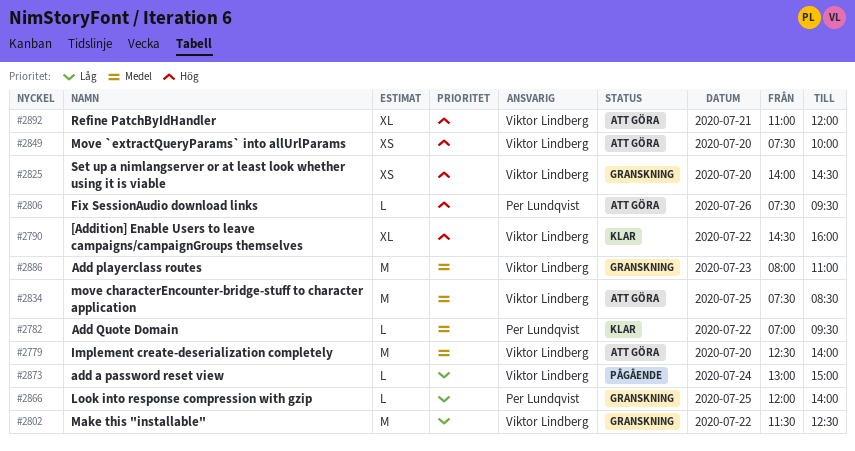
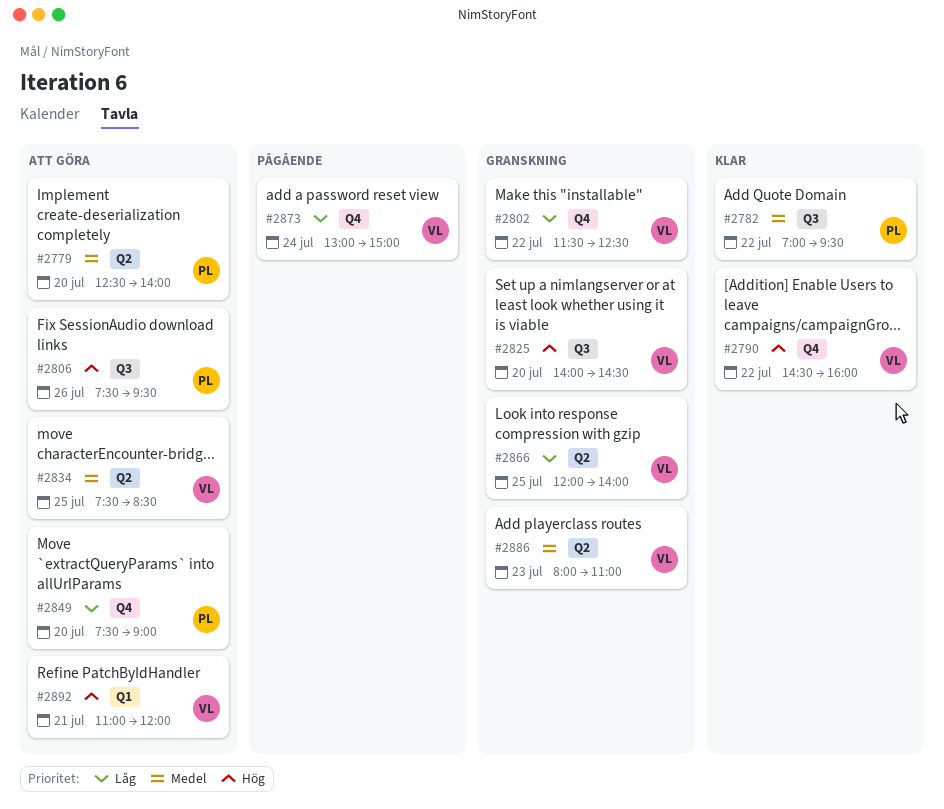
#2779, owner: Viktor Lindberg -> Per Lundqvist
#2849, owner: Viktor Lindberg -> Per Lundqvist
#2849, priority: Hög -> Låg
#2849, ends: 10:00 -> 09:00
#2866, owner: Per Lundqvist -> Viktor Lindberg

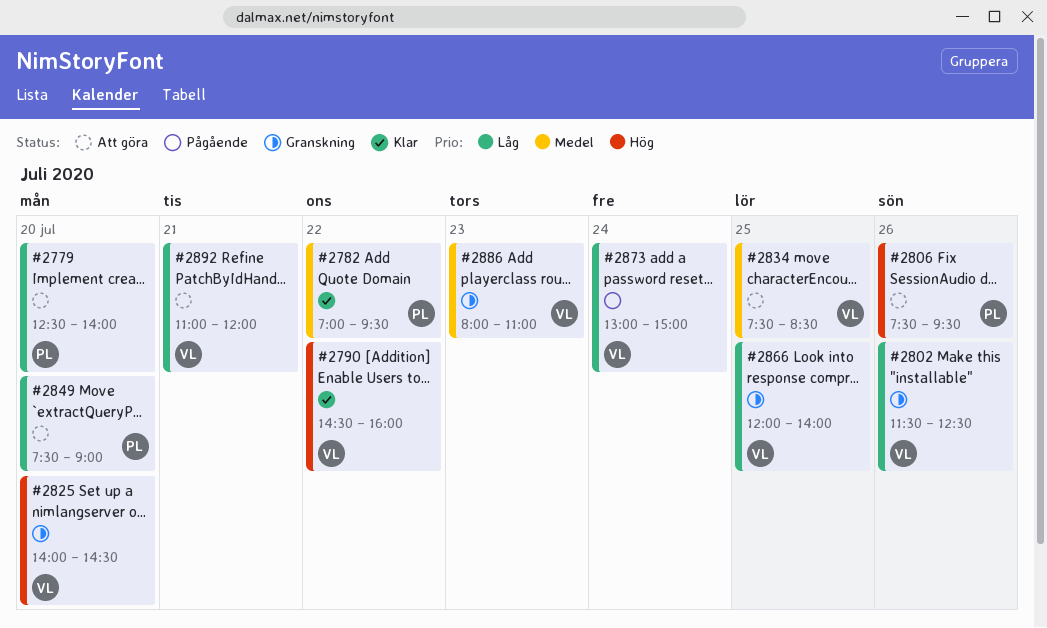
#2779, priority: Medel -> Låg
#2802, day: Jul 22 -> Jul 26
#2892, priority: Hög -> Låg

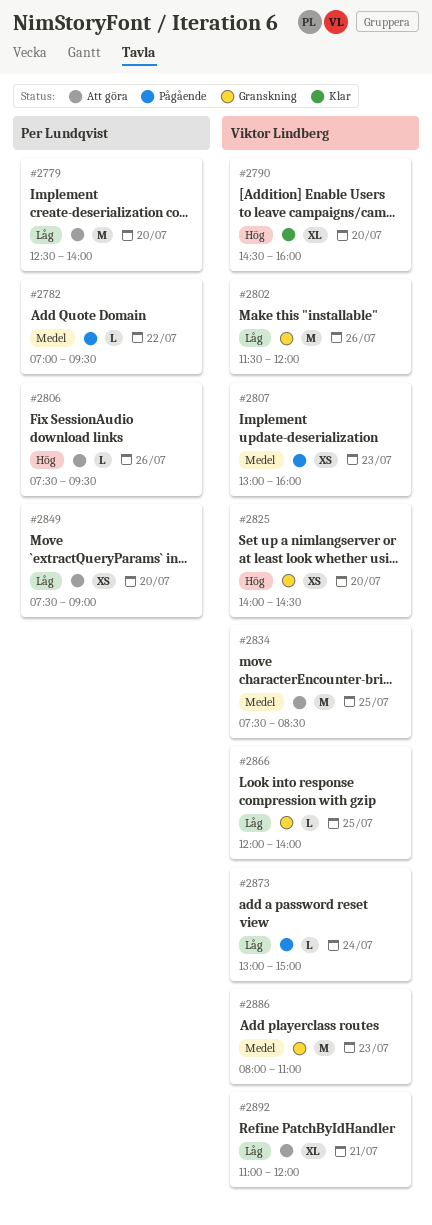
#2782, status: Klar -> Pågående
#2790, day: Jul 22 -> Jul 20
#2802, ends: 12:30 -> 12:00
#2807: none -> present

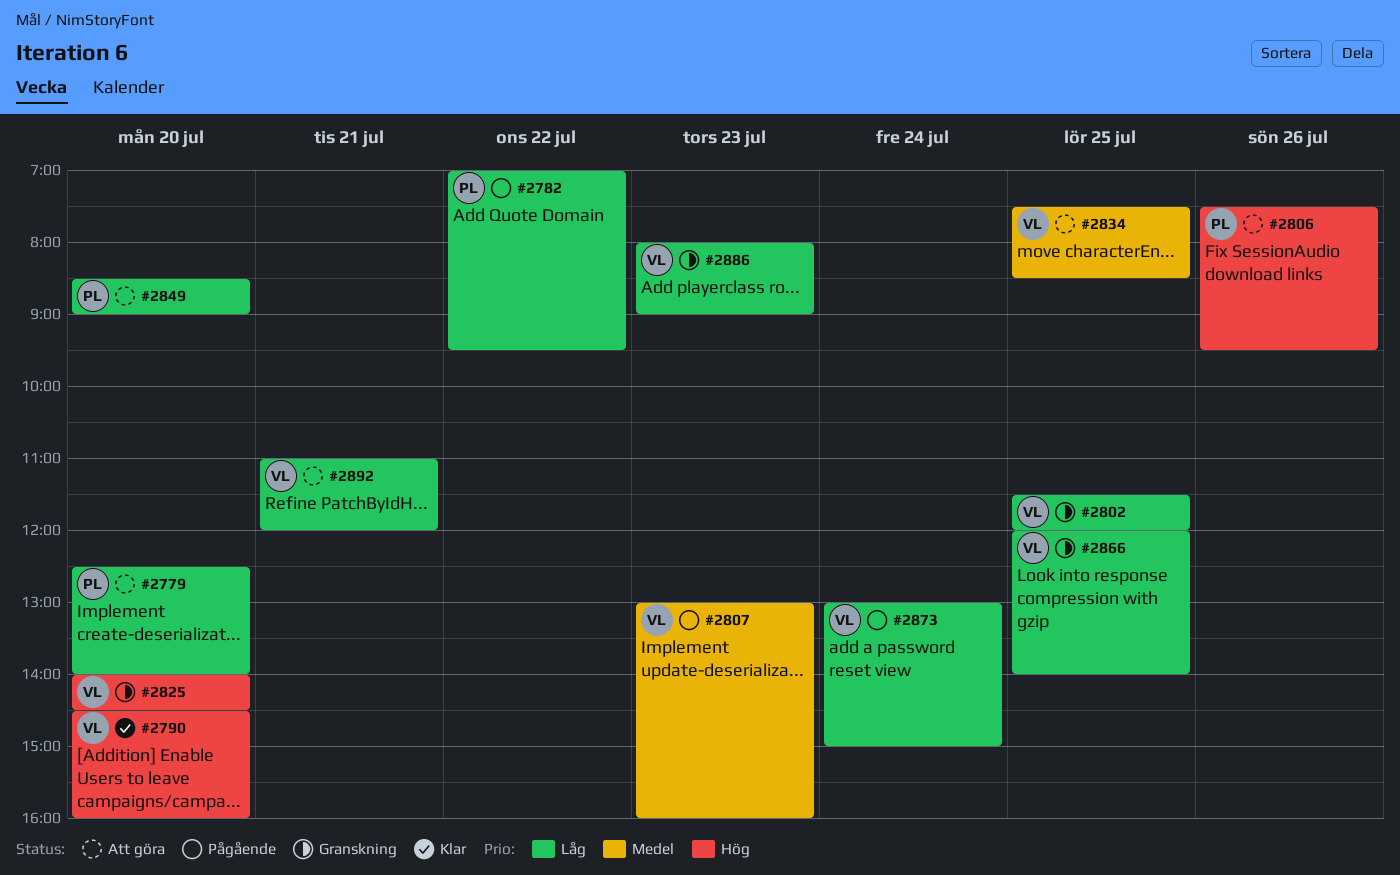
#2782, priority: Medel -> Låg
#2802, day: Jul 26 -> Jul 25
#2849, begins: 07:30 -> 08:30
#2886, priority: Medel -> Låg
#2886, ends: 11:00 -> 09:00

